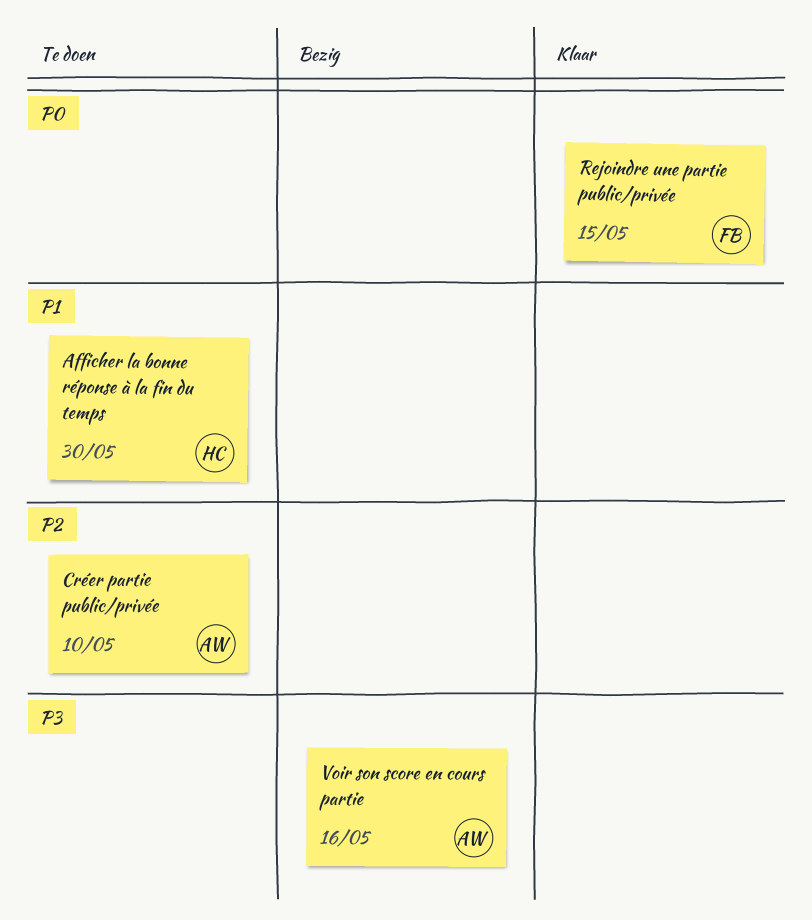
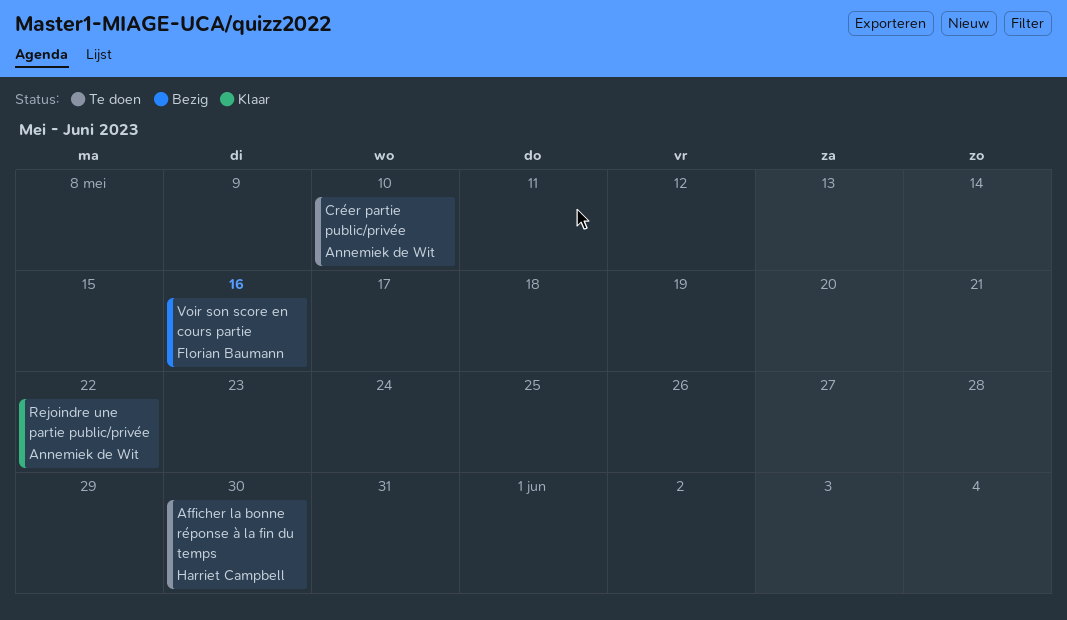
Rejoindre une partie public/privée, owner: Florian Baumann -> Annemiek de Wit
Rejoindre une partie public/privée, due: May 15 -> May 22
Voir son score en cours partie, owner: Annemiek de Wit -> Florian Baumann

